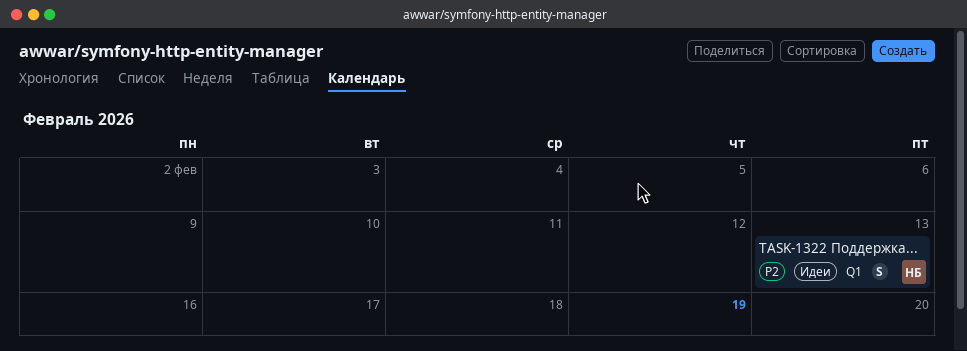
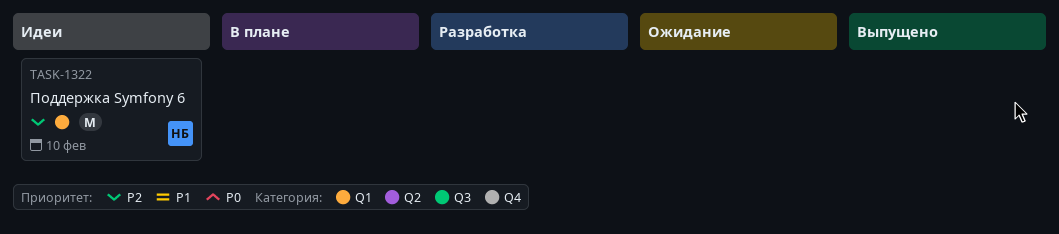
TASK-1322, estimate: S -> M
TASK-1322, due: Feb 13 -> Feb 10

